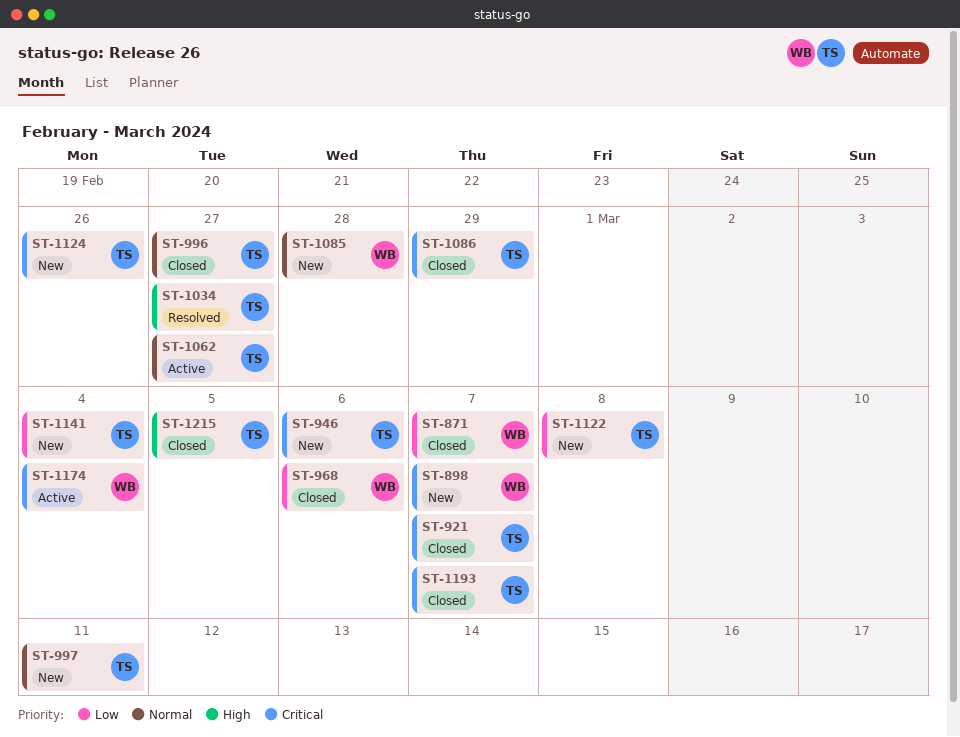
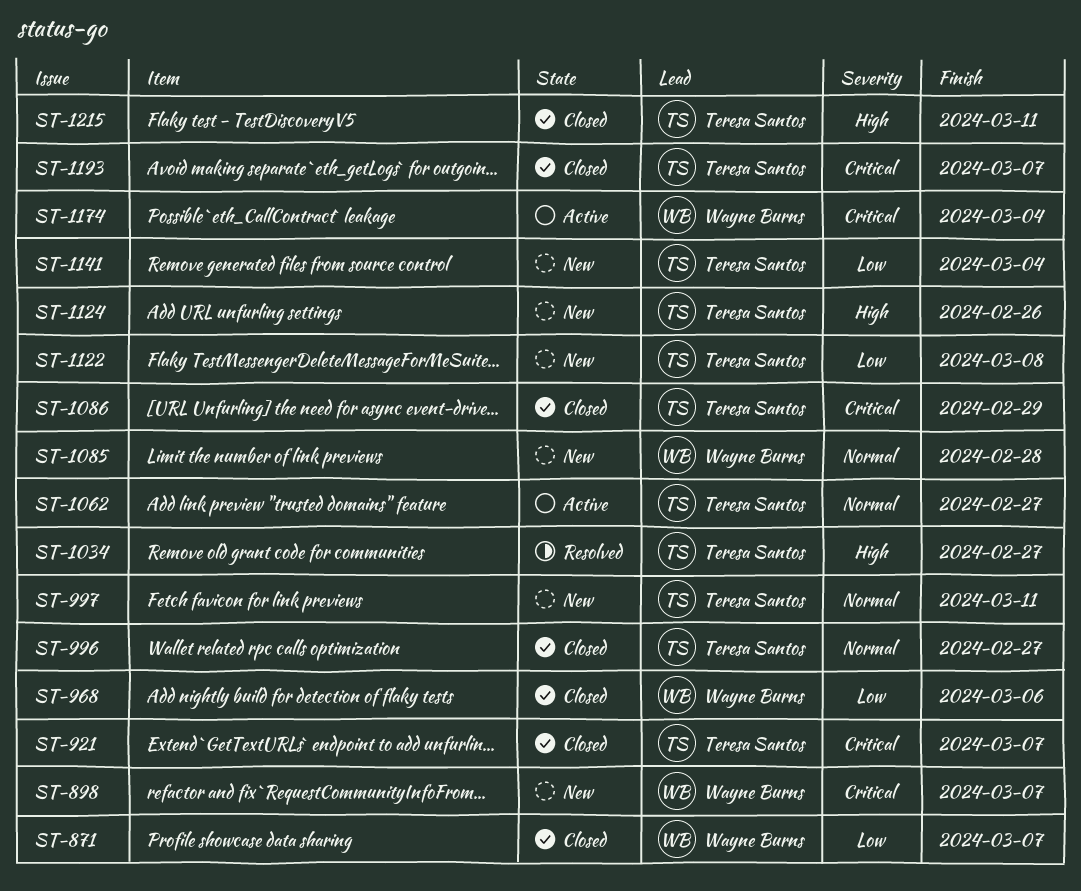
ST-946: present -> none
ST-1124, priority: Critical -> High
ST-1215, due: Mar 5 -> Mar 11

